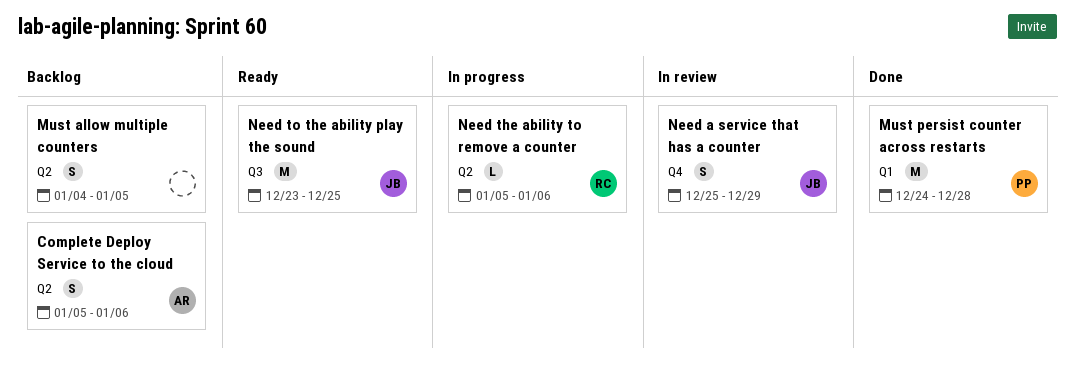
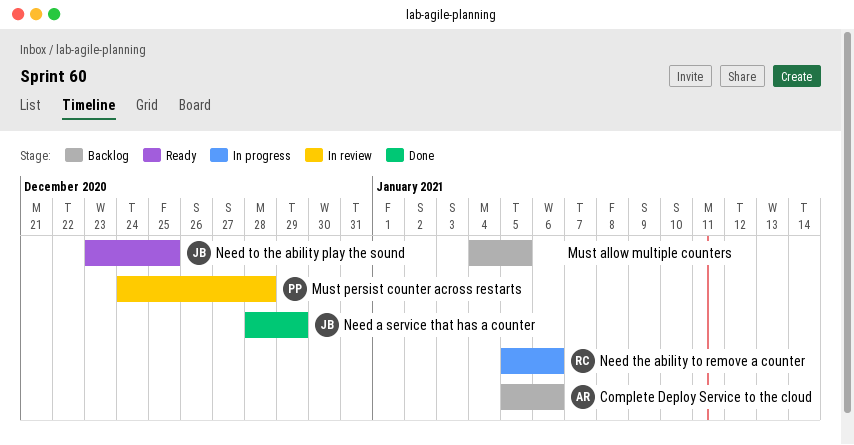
Must persist counter across restarts, status: Done -> In review
Need a service that has a counter, status: In review -> Done
Need a service that has a counter, start: Dec 25 -> Dec 28

